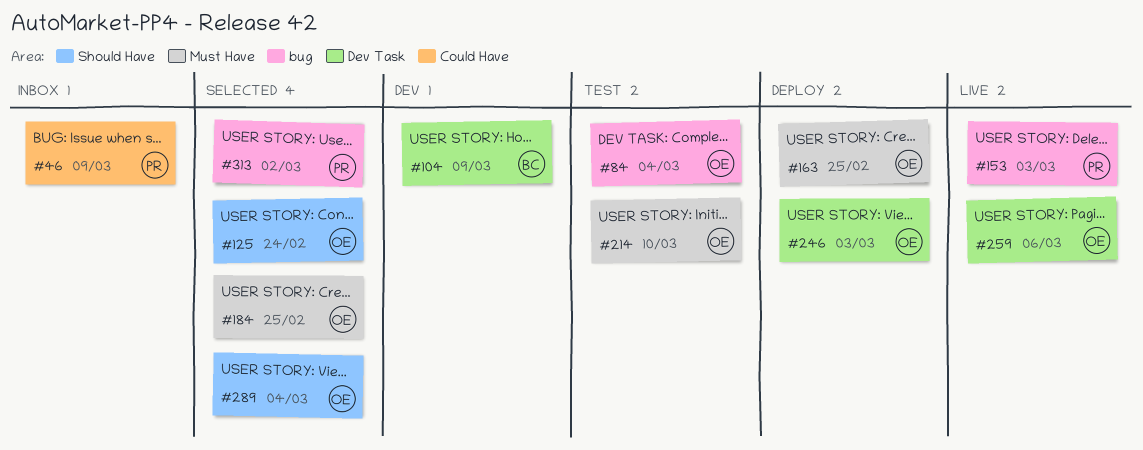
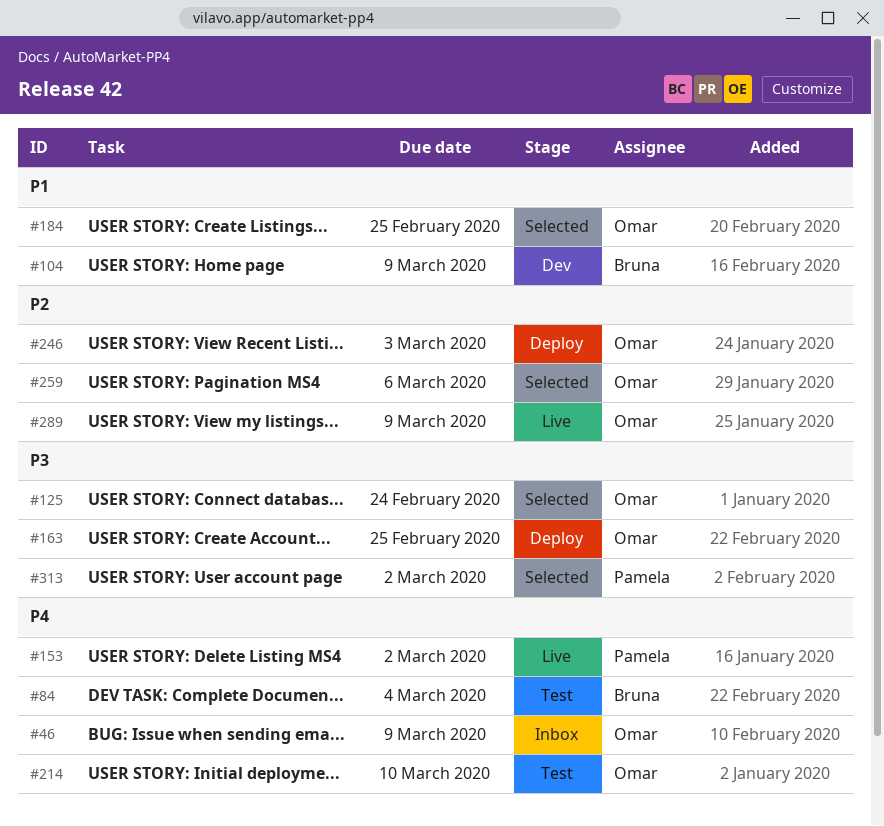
#46, owner: Pamela -> Omar
#84, owner: Omar -> Bruna
#153, due: Mar 3 -> Mar 2
#259, status: Live -> Selected
#289, status: Selected -> Live
#289, due: Mar 4 -> Mar 9

